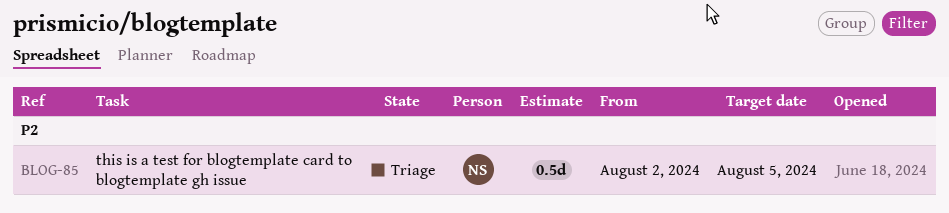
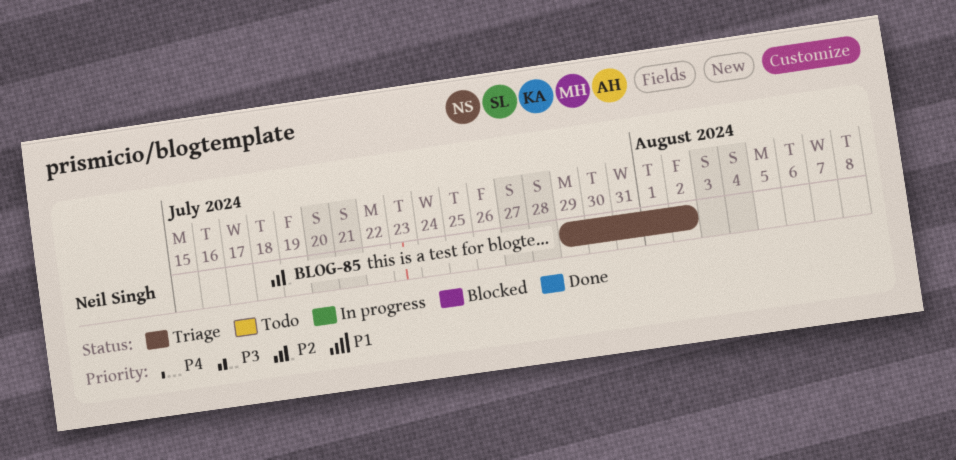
BLOG-85, start: Aug 2 -> Jul 29
BLOG-85, due: Aug 5 -> Aug 2

